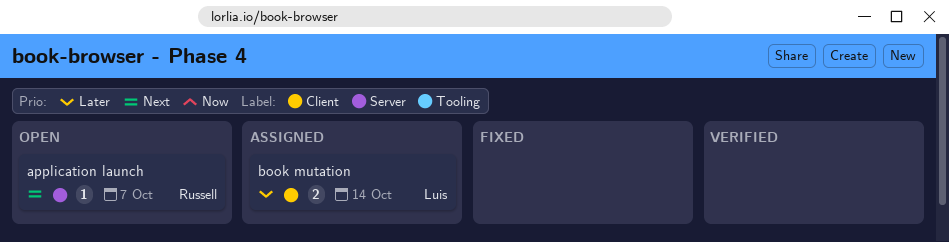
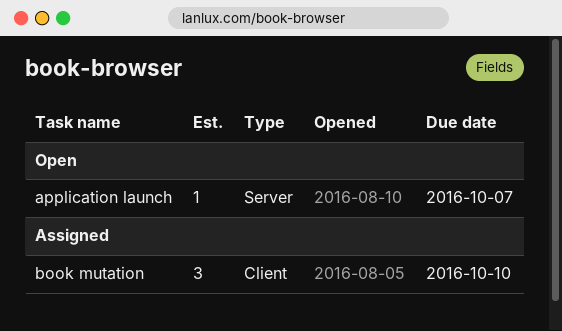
book mutation, estimate: 2 -> 3
book mutation, due: Oct 14 -> Oct 10

